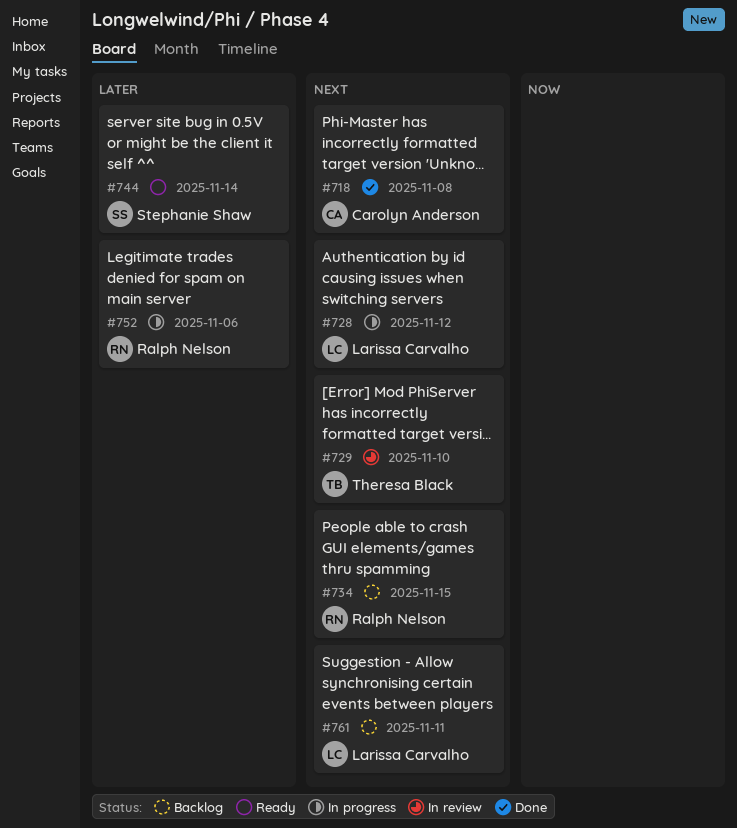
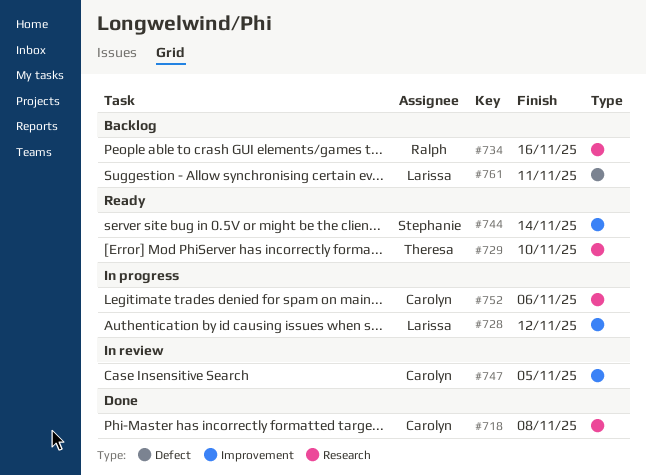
#729, status: In review -> Ready
#734, due: Nov 15 -> Nov 16
#747: none -> present
#752, owner: Ralph Nelson -> Carolyn Anderson

